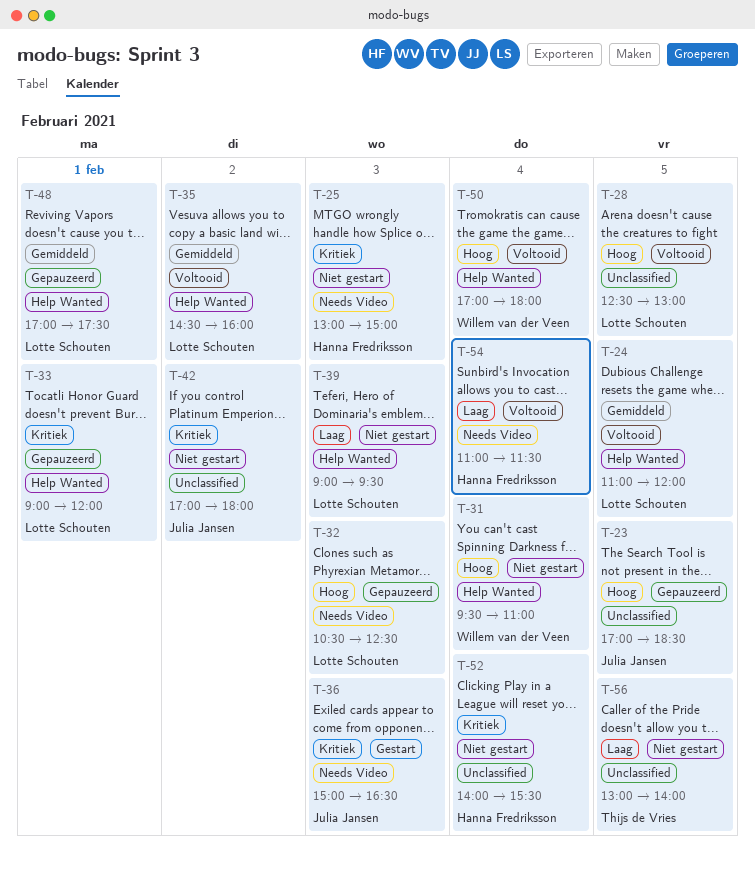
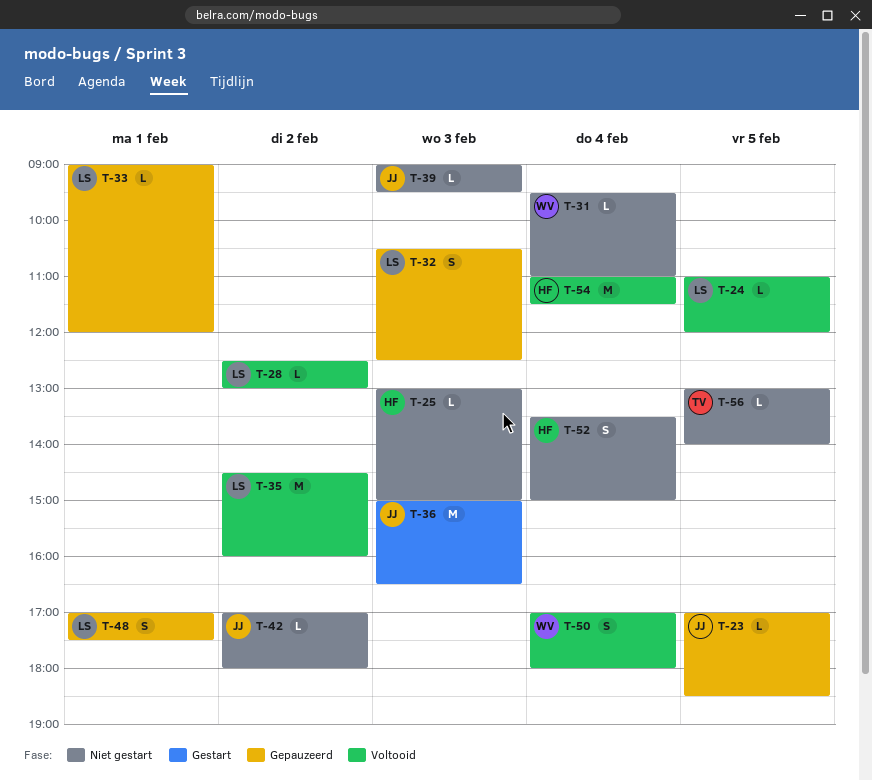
T-28, day: Feb 5 -> Feb 2
T-39, owner: Lotte Schouten -> Julia Jansen
T-52, begins: 14:00 -> 13:30
T-52, ends: 15:30 -> 15:00

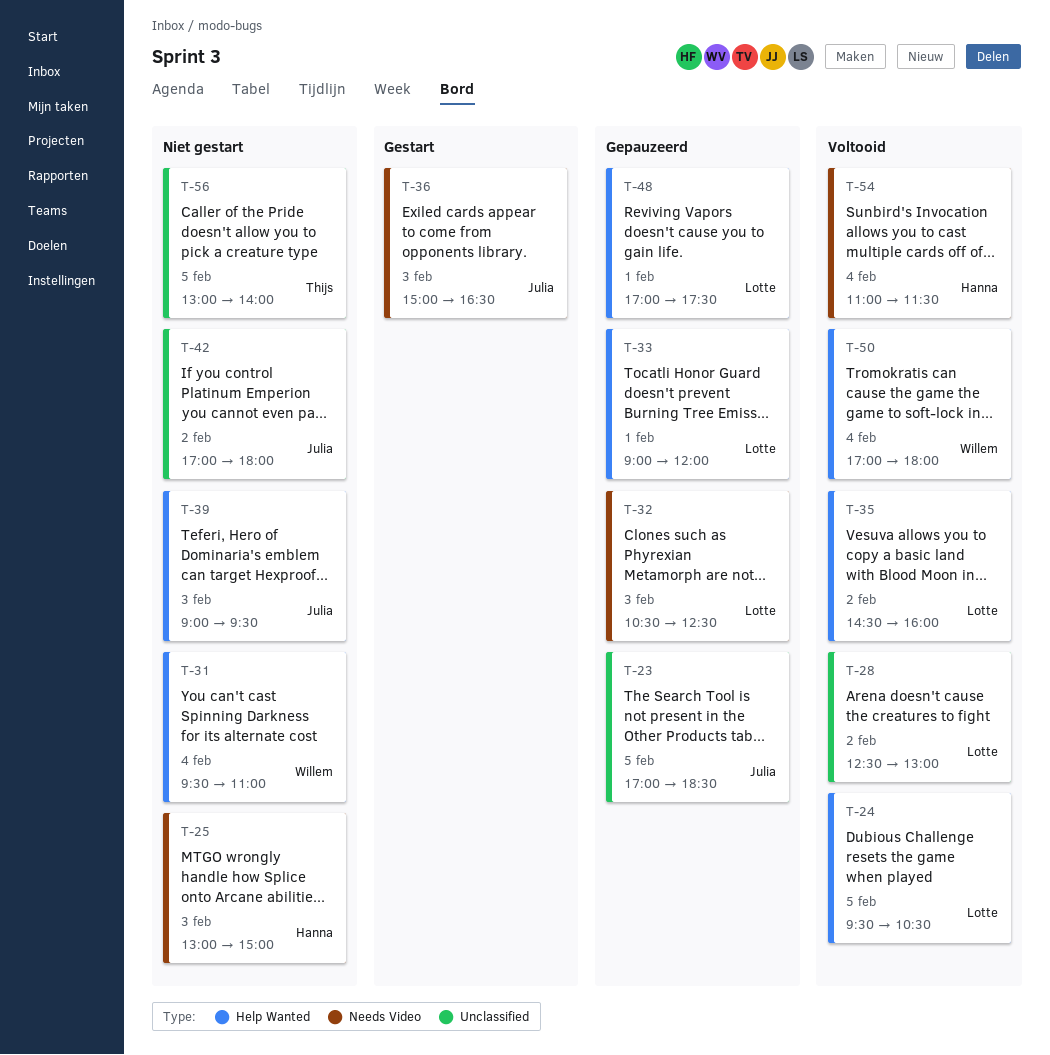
T-24, begins: 11:00 -> 09:30
T-24, ends: 12:00 -> 10:30
T-52: present -> none

